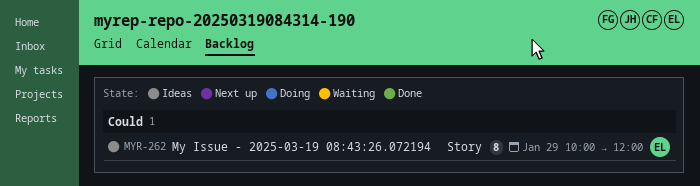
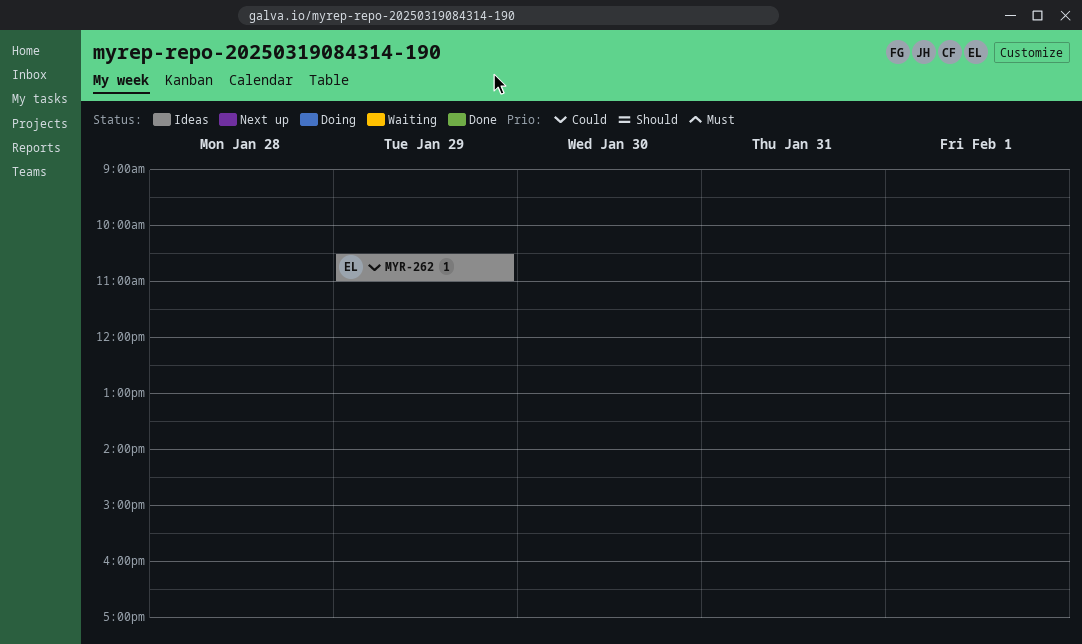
MYR-262, estimate: 8 -> 1
MYR-262, begins: 10:00 -> 10:30
MYR-262, ends: 12:00 -> 11:00

